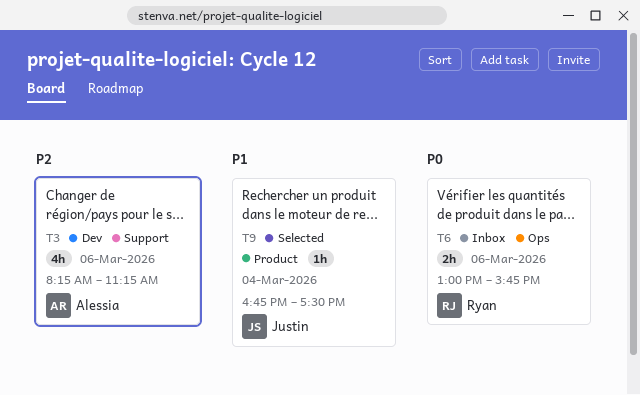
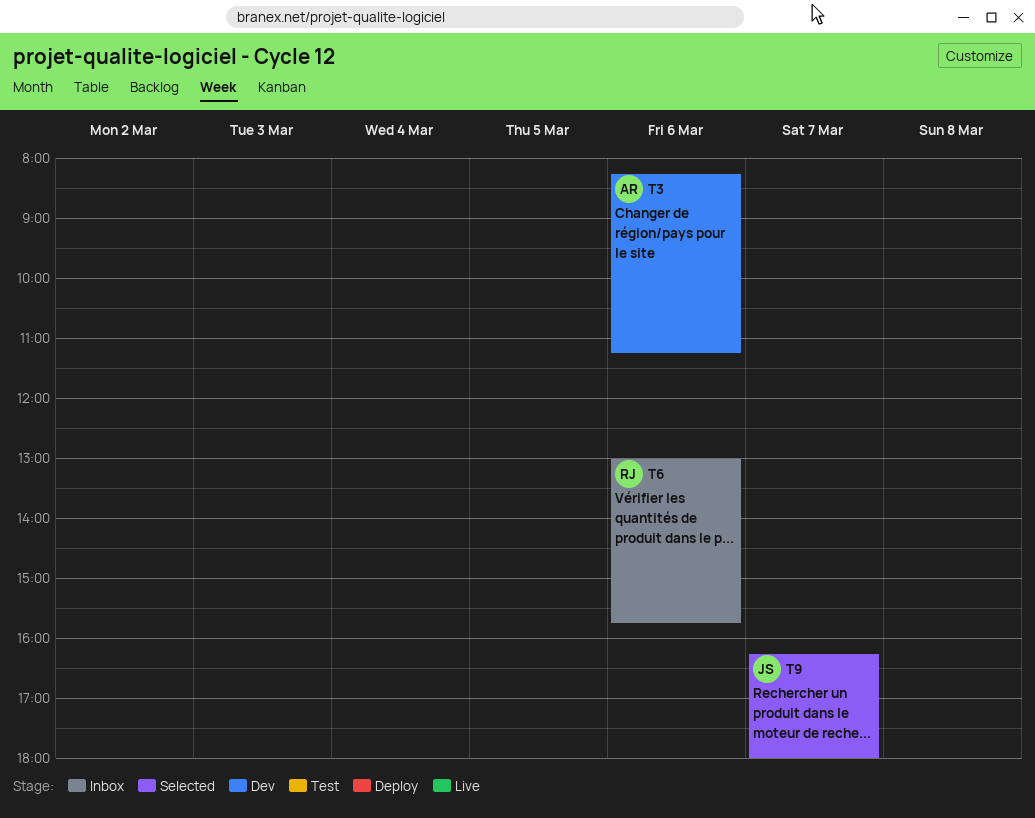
T9, day: Mar 4 -> Mar 7
T9, begins: 16:45 -> 16:15
T9, ends: 17:30 -> 18:00

